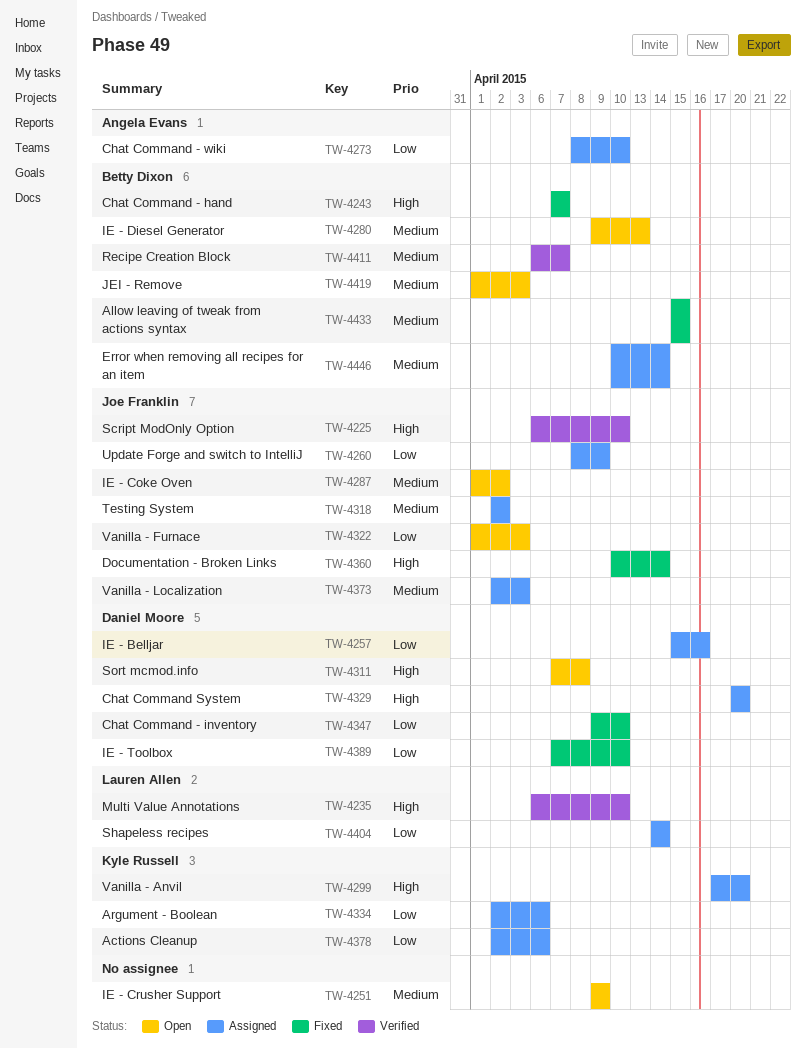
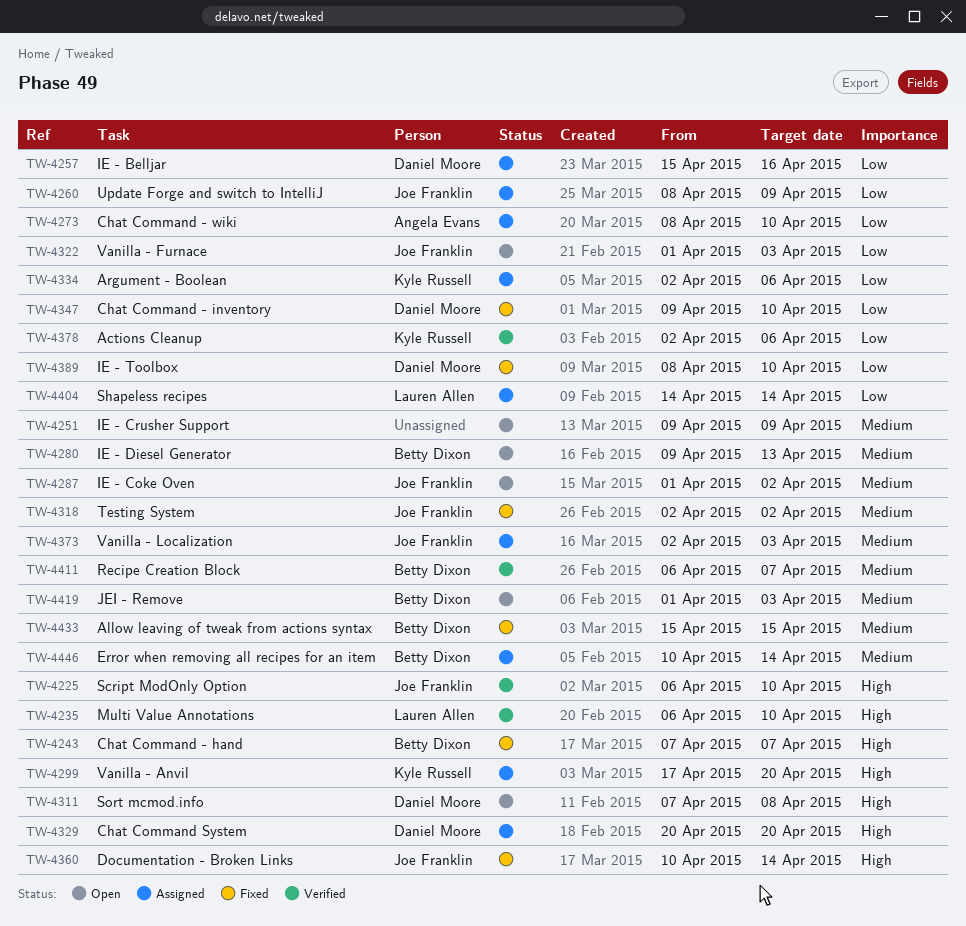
TW-4318, status: Assigned -> Fixed
TW-4378, status: Assigned -> Verified
TW-4389, start: Apr 7 -> Apr 8

